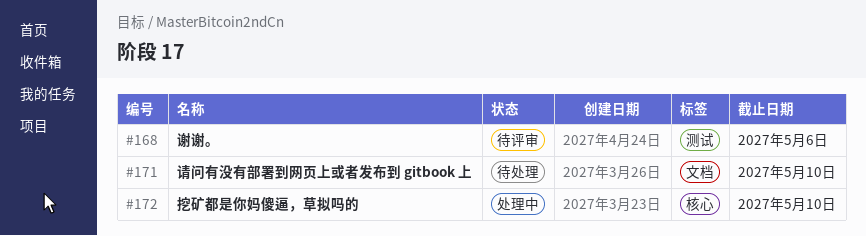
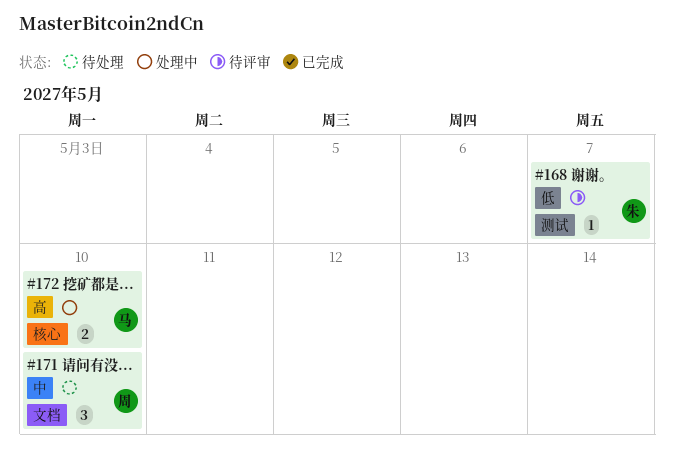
#168, due: May 6 -> May 7

